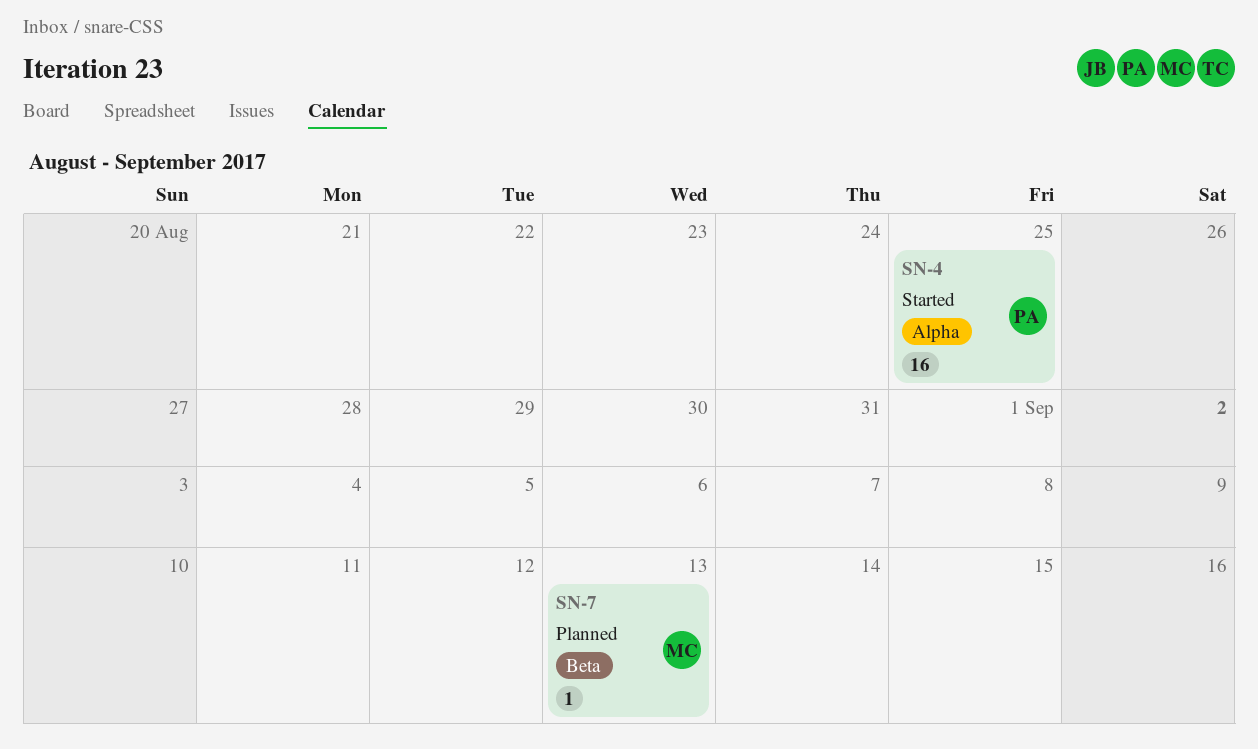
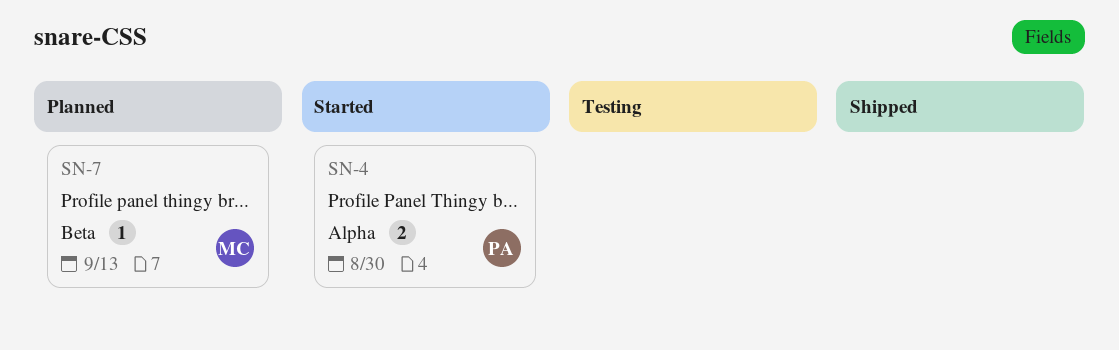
SN-4, estimate: 16 -> 2
SN-4, due: Aug 25 -> Aug 30

